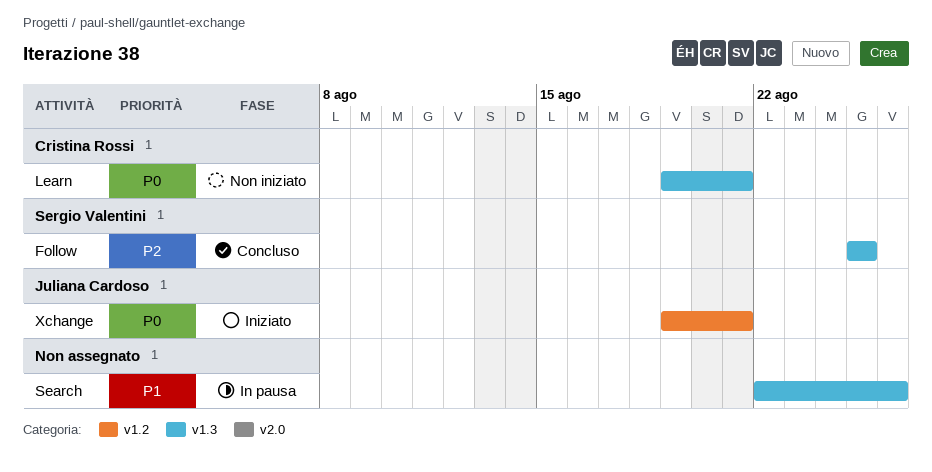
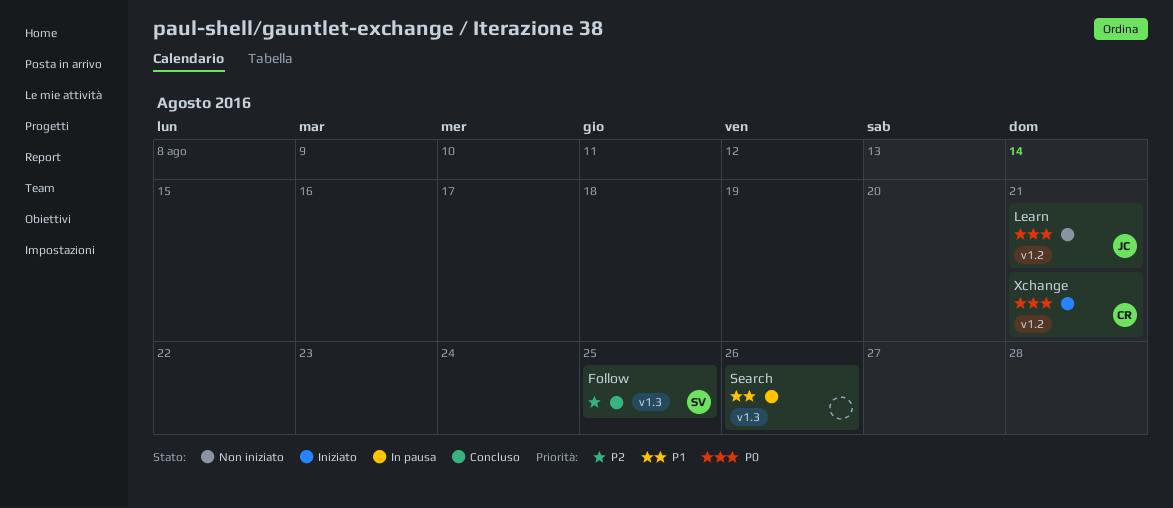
Learn, owner: Cristina Rossi -> Juliana Cardoso
Learn, label: v1.3 -> v1.2
Xchange, owner: Juliana Cardoso -> Cristina Rossi

